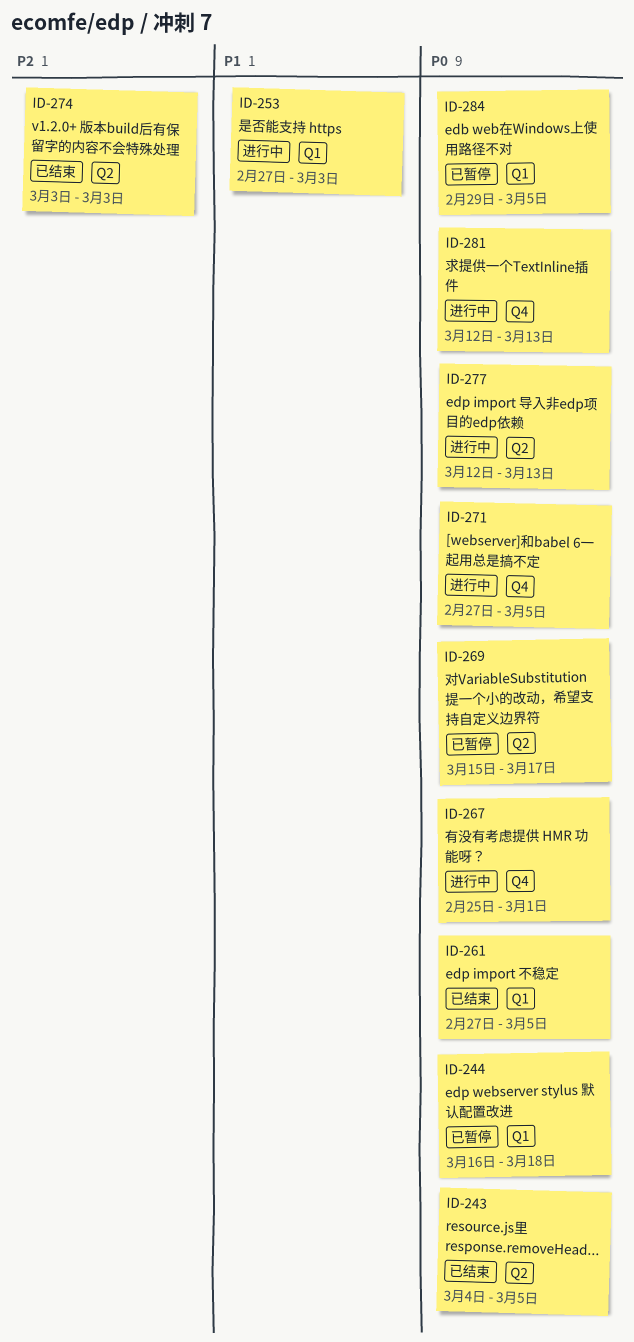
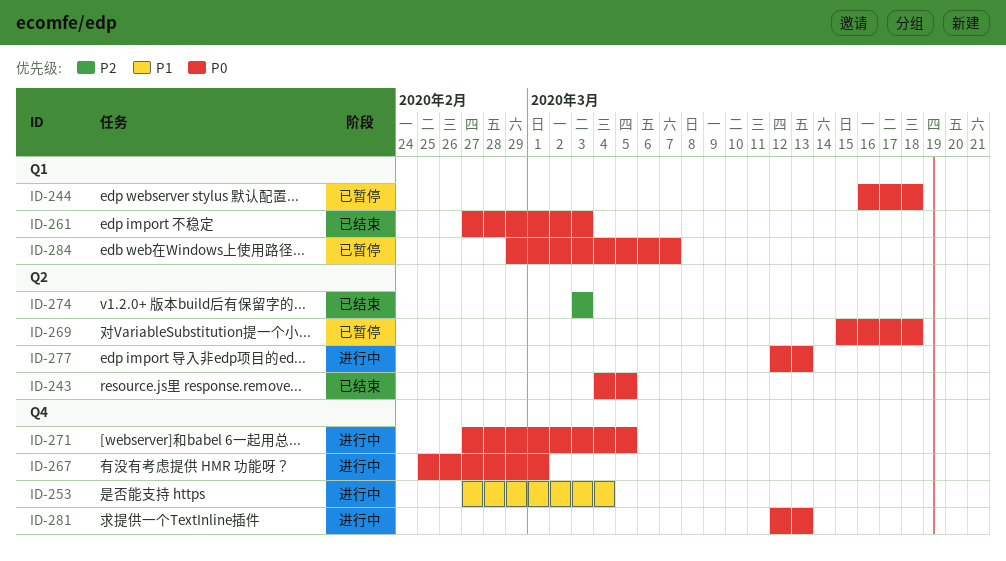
ID-253, label: Q1 -> Q4
ID-253, due: Mar 3 -> Mar 4
ID-261, due: Mar 5 -> Mar 3
ID-269, due: Mar 17 -> Mar 18
ID-284, due: Mar 5 -> Mar 7

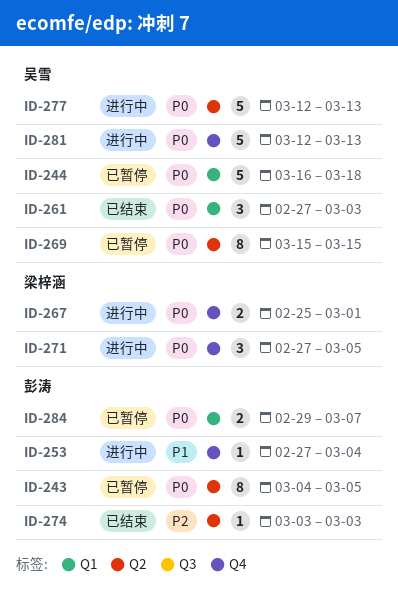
ID-243, status: 已结束 -> 已暂停
ID-269, due: Mar 18 -> Mar 15

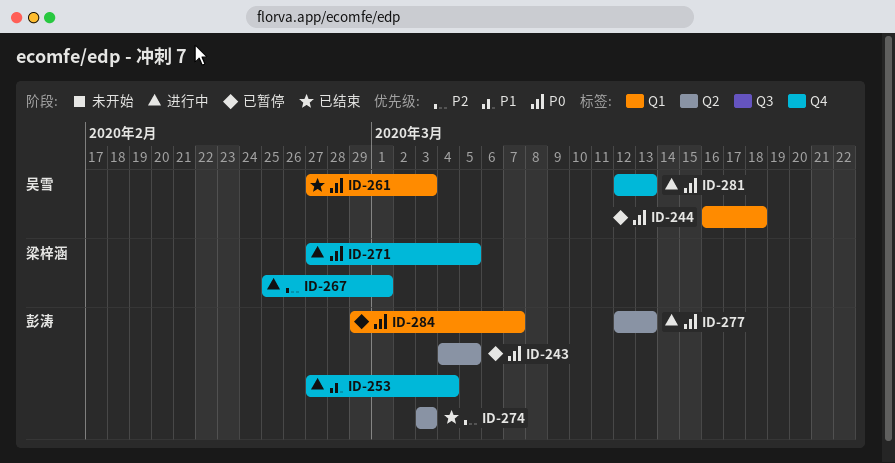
ID-267, priority: P0 -> P2
ID-269: present -> none
ID-277, owner: 吴雪 -> 彭涛

